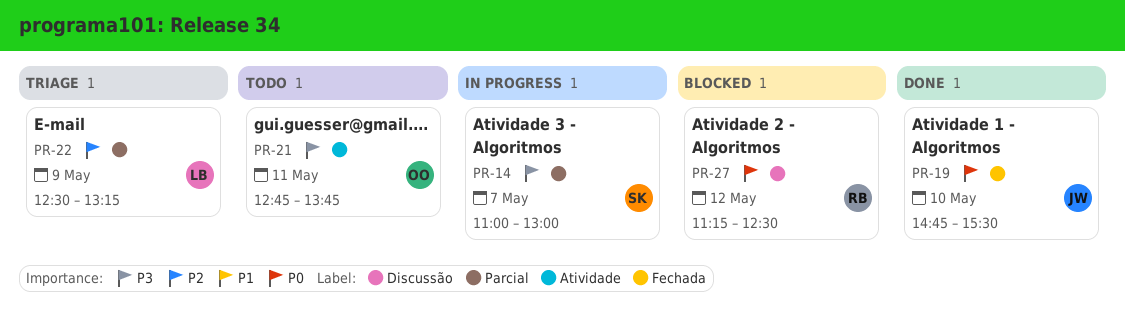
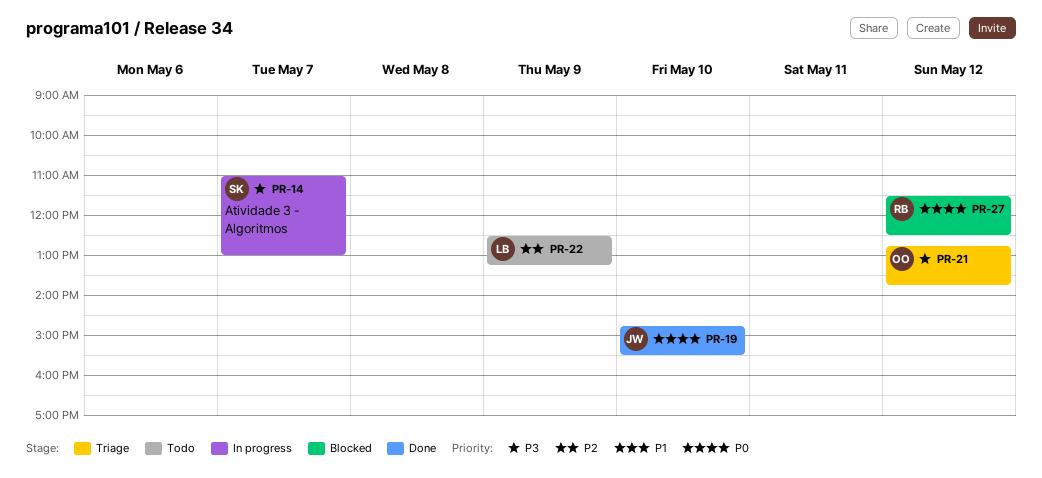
PR-21, status: Todo -> Triage
PR-21, day: May 11 -> May 12
PR-22, status: Triage -> Todo
PR-27, begins: 11:15 -> 11:30

